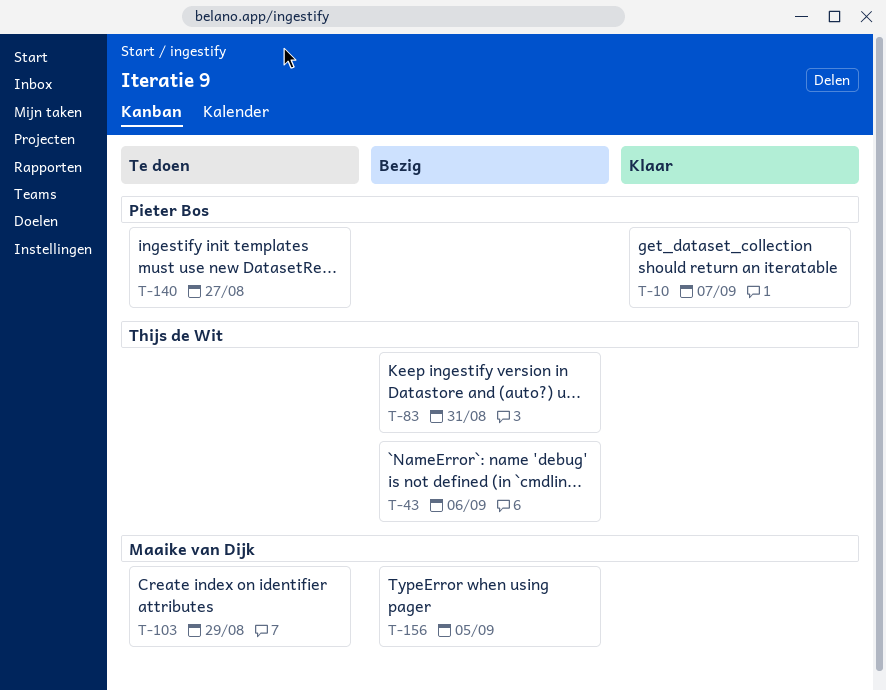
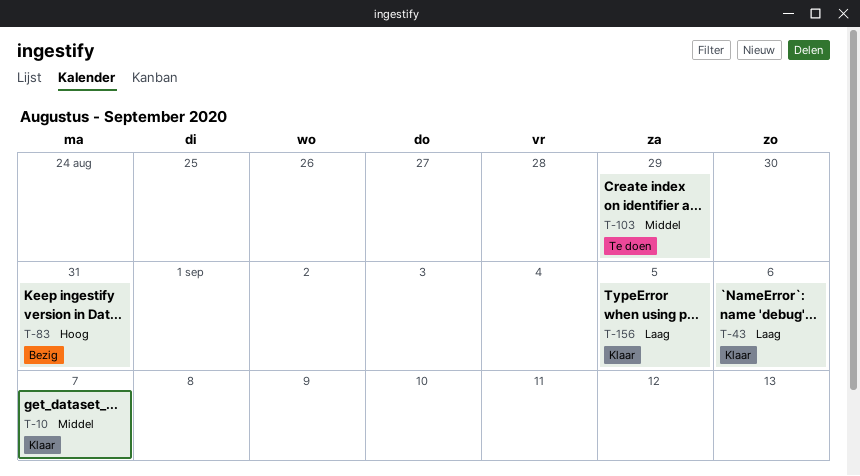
T-43, status: Bezig -> Klaar
T-140: present -> none
T-156, status: Bezig -> Klaar

